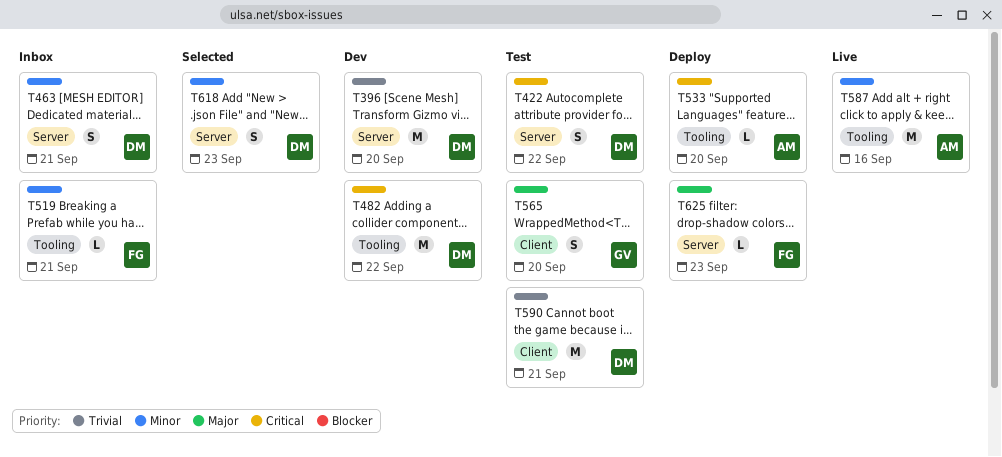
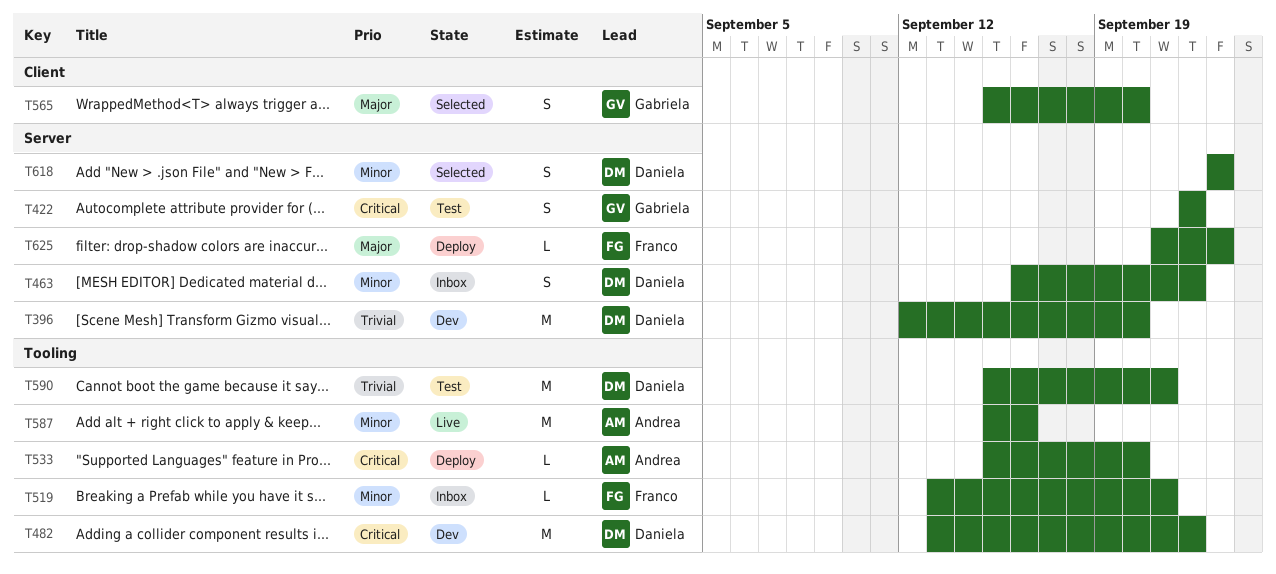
T422, owner: Daniela -> Gabriela
T463, due: Sep 21 -> Sep 22
T565, status: Test -> Selected
T590, label: Client -> Tooling

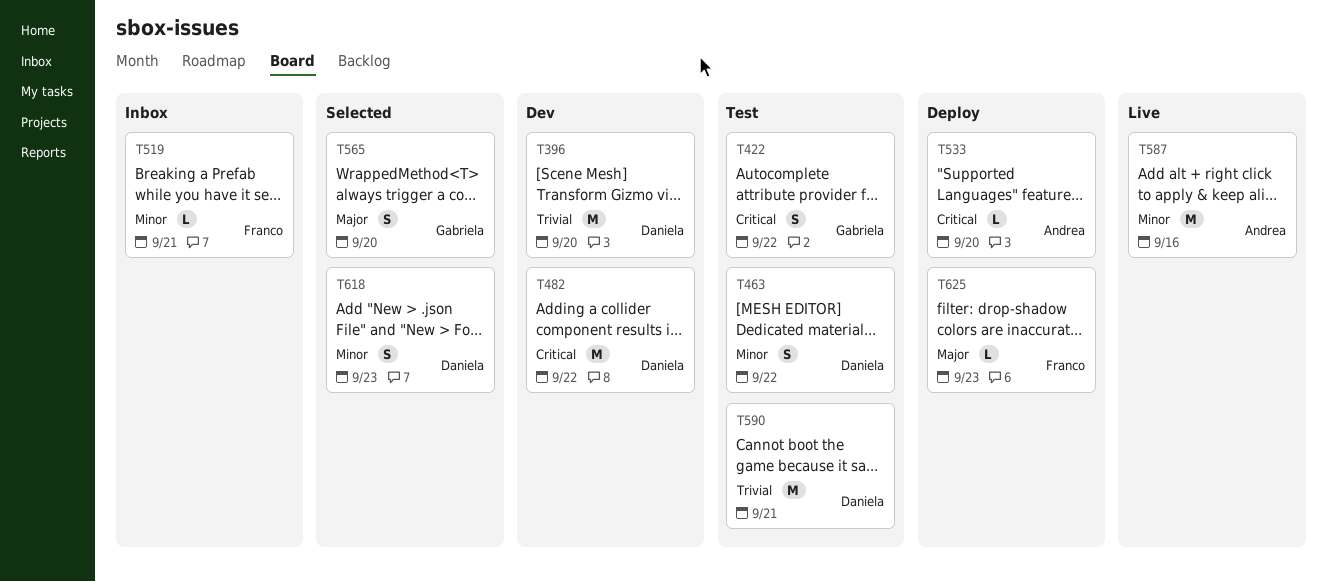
T463, status: Inbox -> Test

